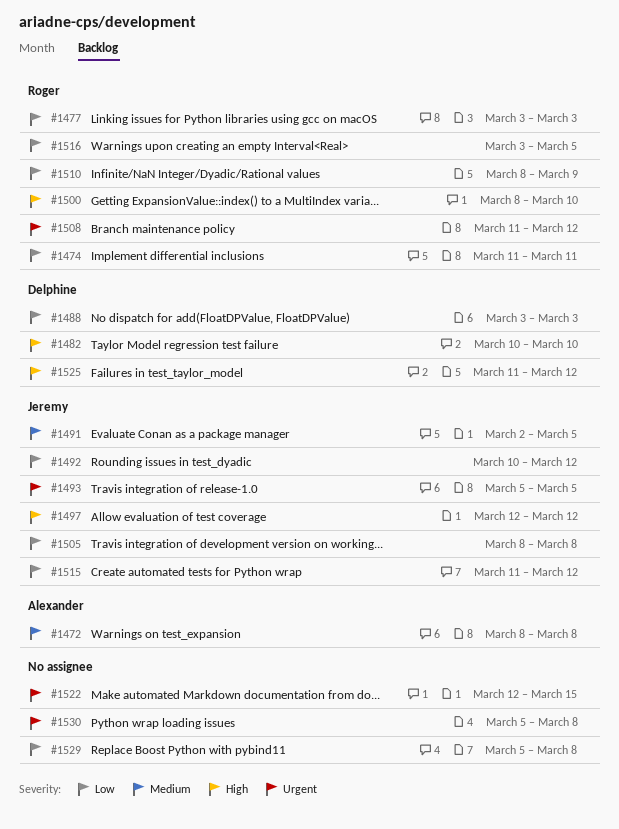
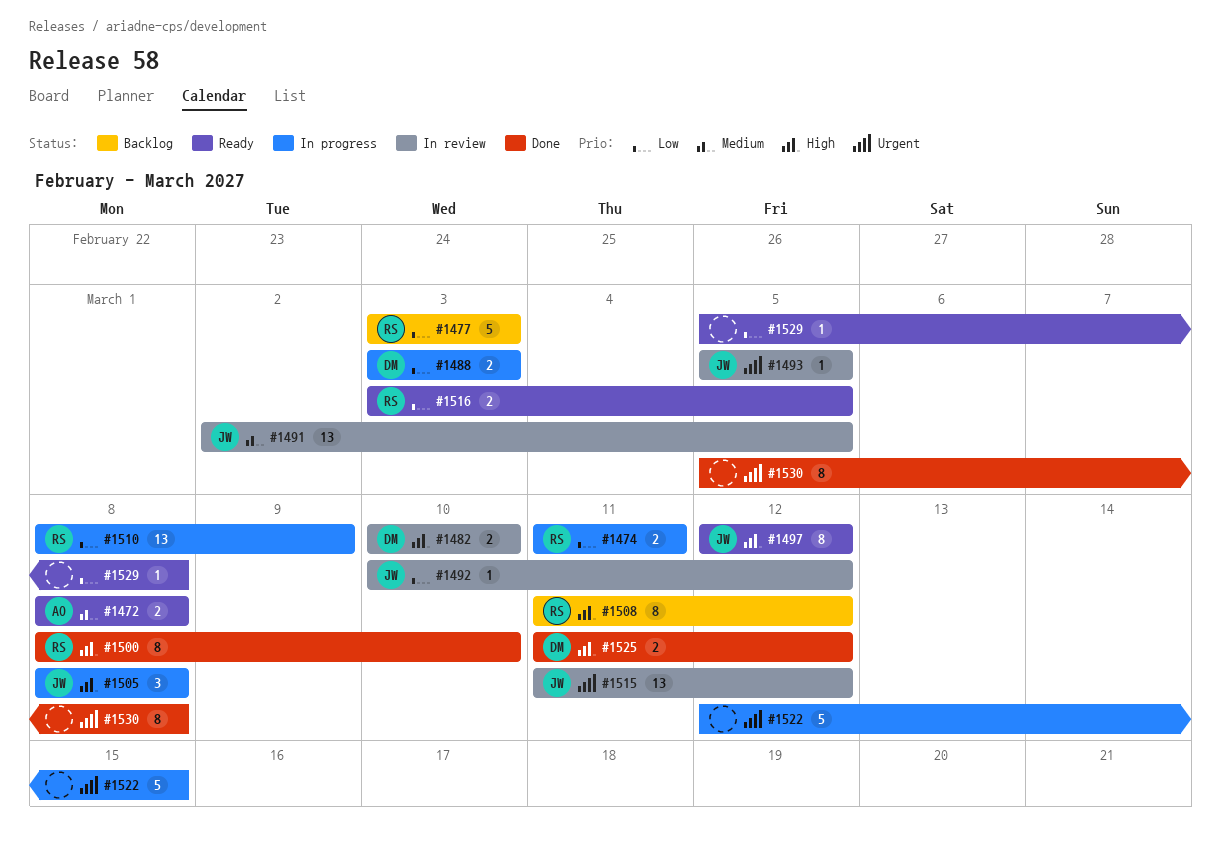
#1505, priority: Low -> High
#1508, priority: Urgent -> High
#1515, priority: Low -> Urgent

